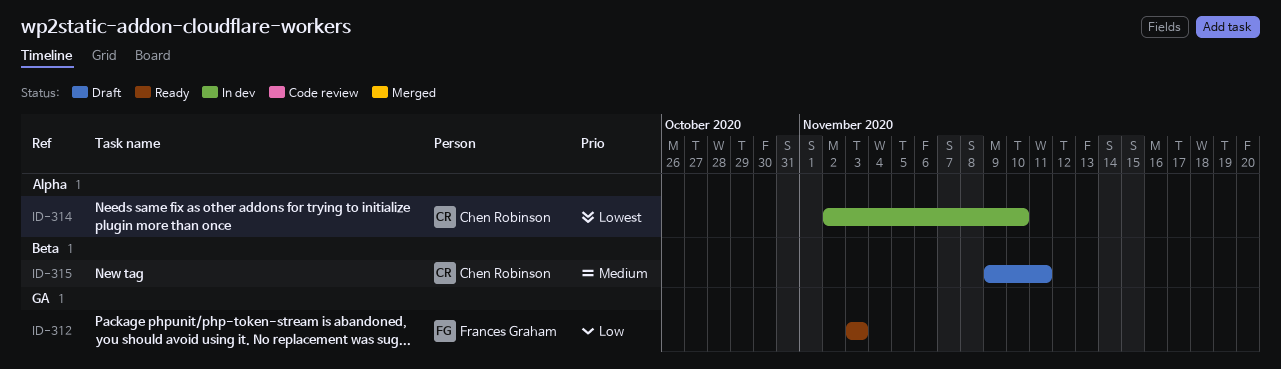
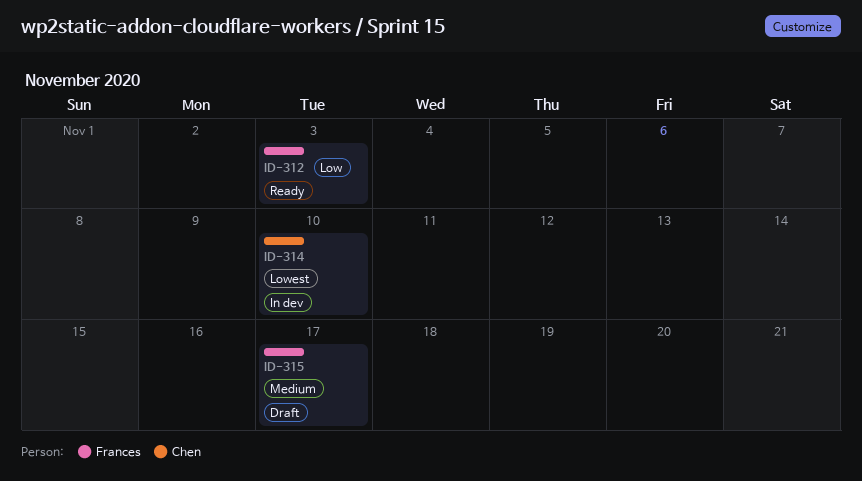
ID-315, owner: Chen Robinson -> Frances Graham
ID-315, due: Nov 11 -> Nov 17

